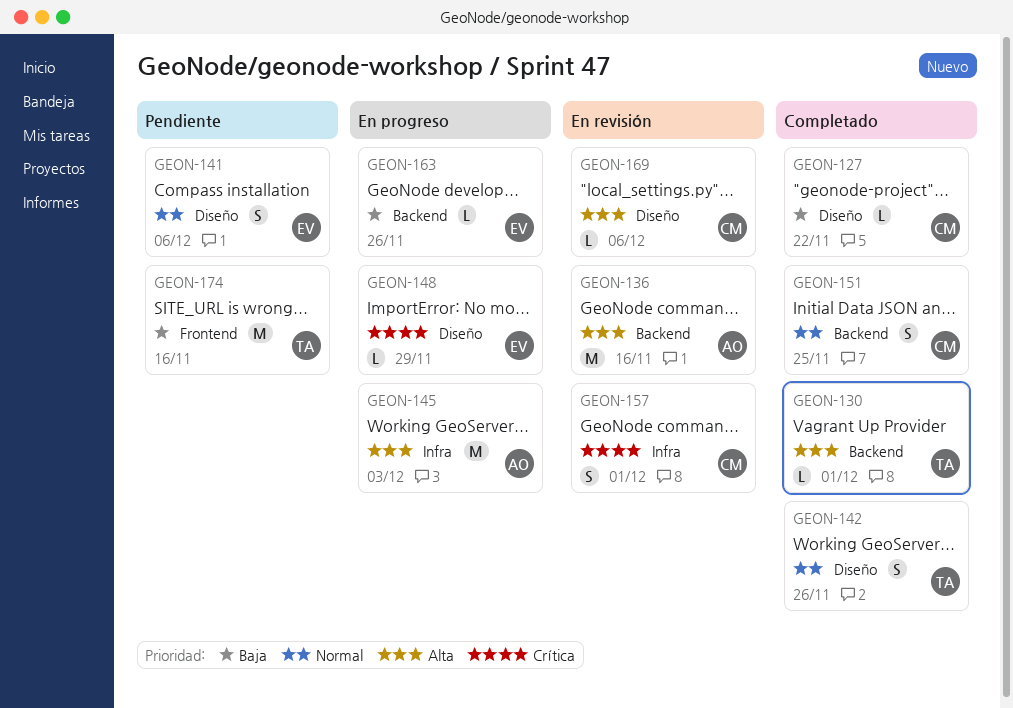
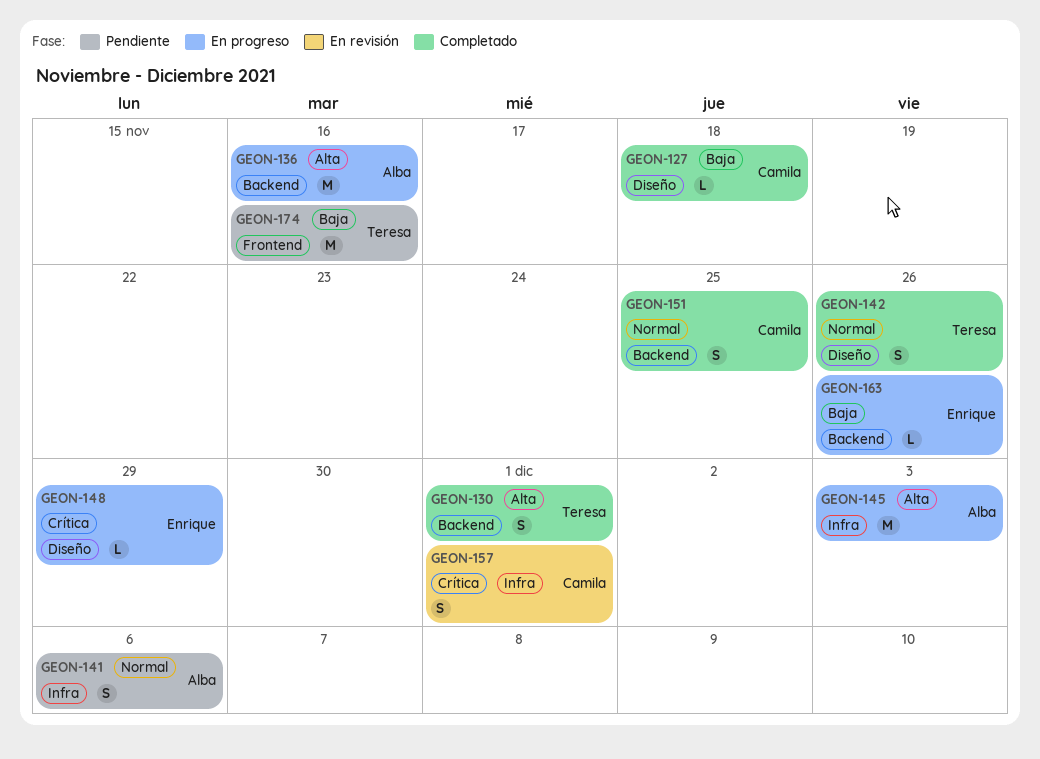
GEON-127, due: Nov 22 -> Nov 18
GEON-130, estimate: L -> S
GEON-136, status: En revisión -> En progreso
GEON-141, owner: Enrique -> Alba
GEON-141, label: Diseño -> Infra
GEON-169: present -> none

